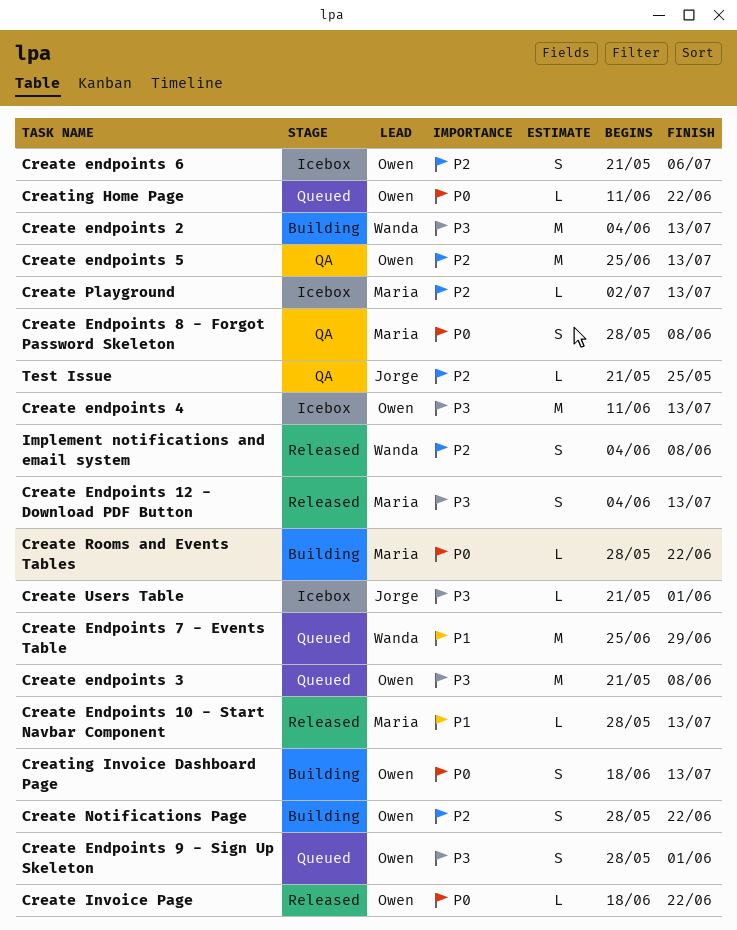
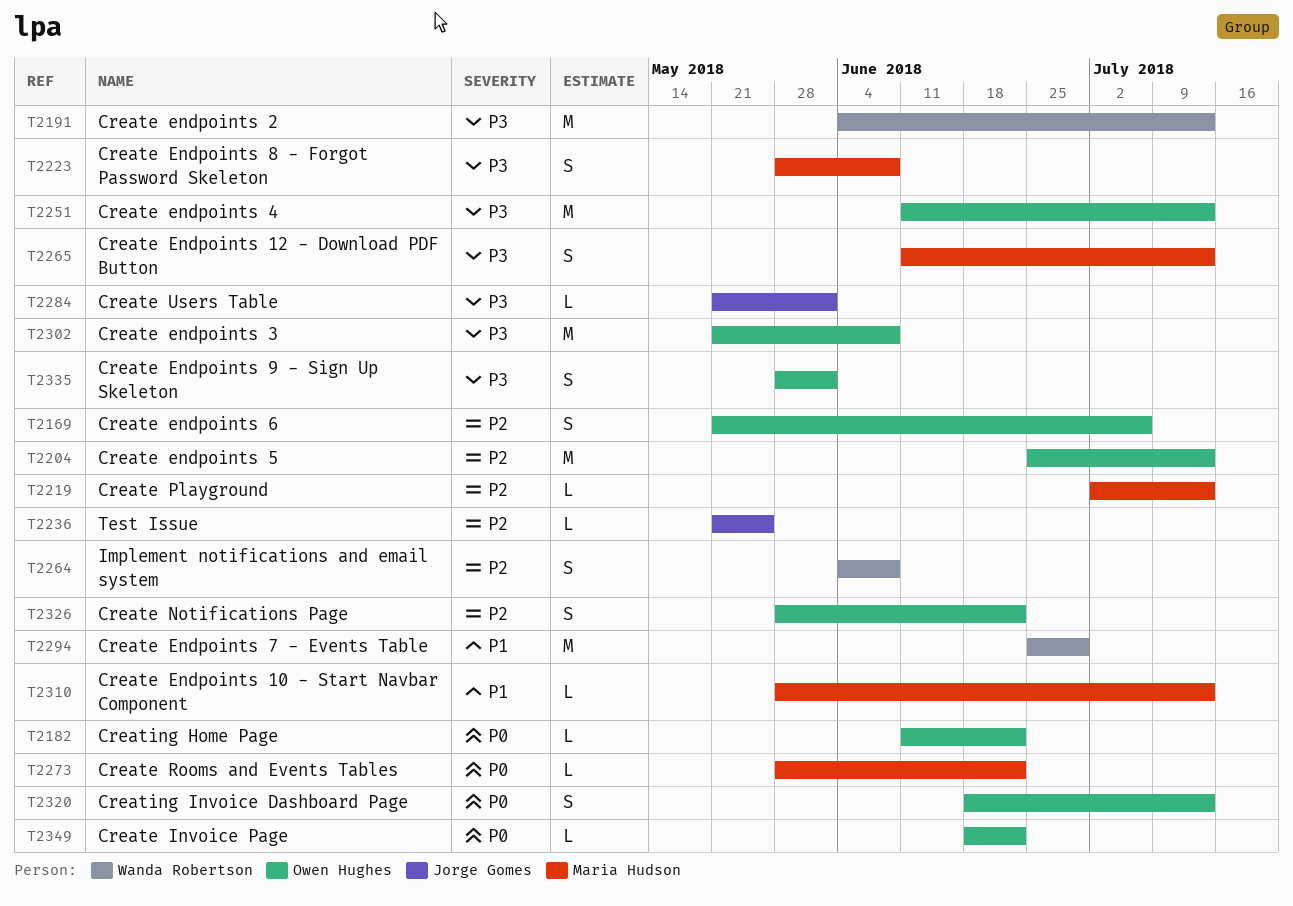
Create Endpoints 12 - Download PDF Button, start: Jun 4 -> Jun 11
Create Endpoints 8 - Forgot Password Skeleton, priority: P0 -> P3

